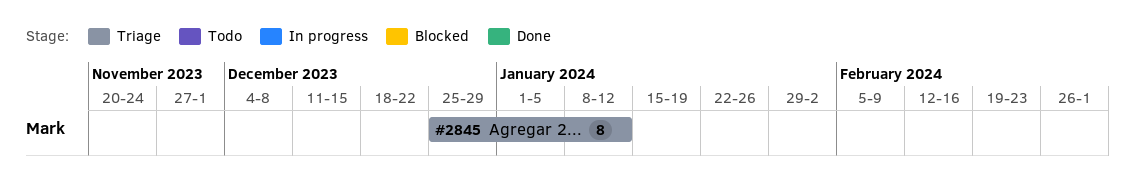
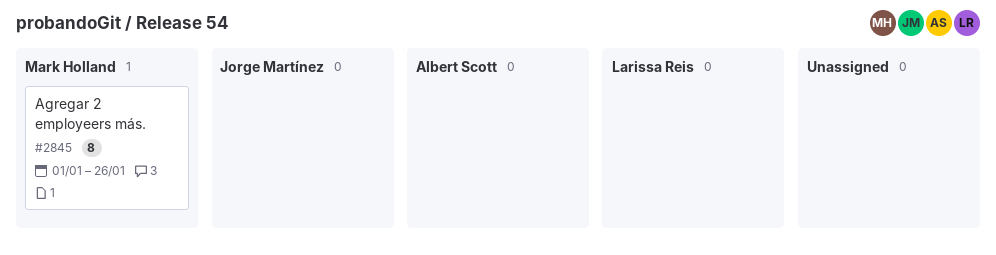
#2845, start: Dec 25 -> Jan 1
#2845, due: Jan 12 -> Jan 26

